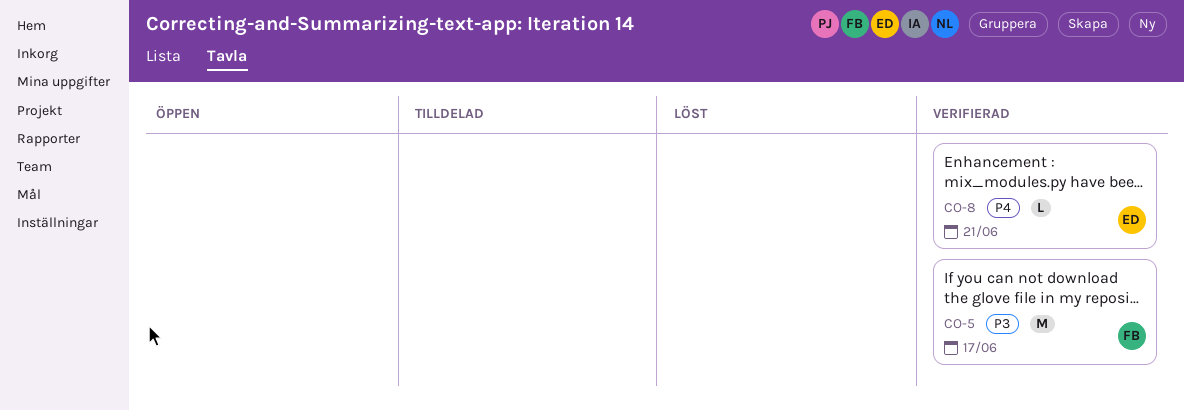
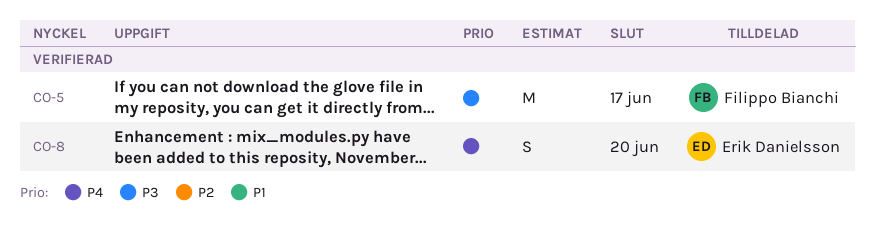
CO-8, estimate: L -> S
CO-8, due: Jun 21 -> Jun 20

